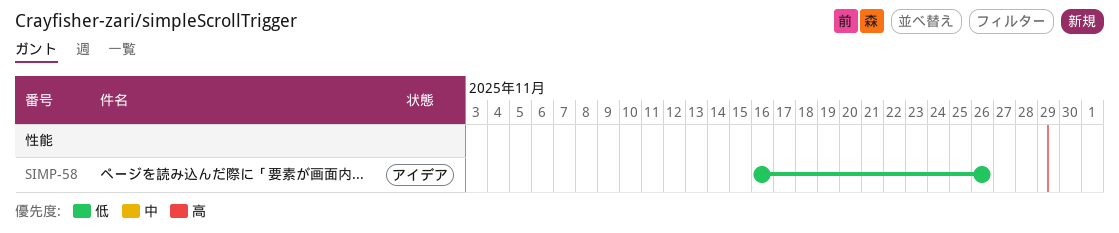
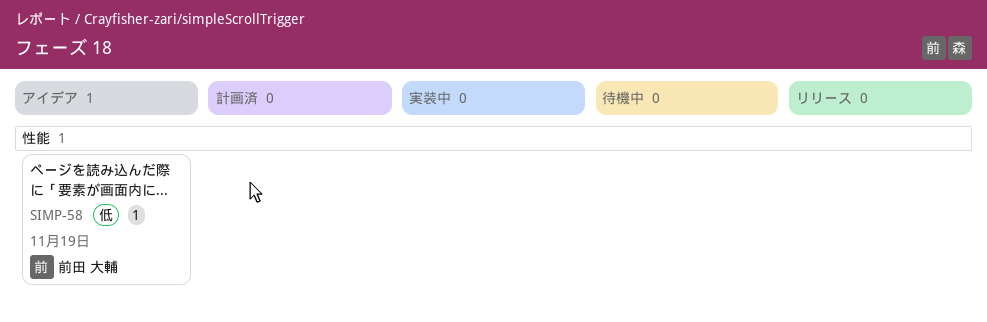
SIMP-58, due: Nov 26 -> Nov 19

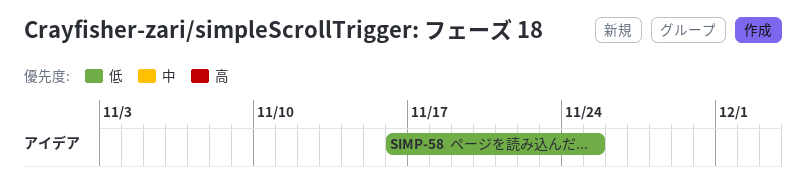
SIMP-58, due: Nov 19 -> Nov 25

